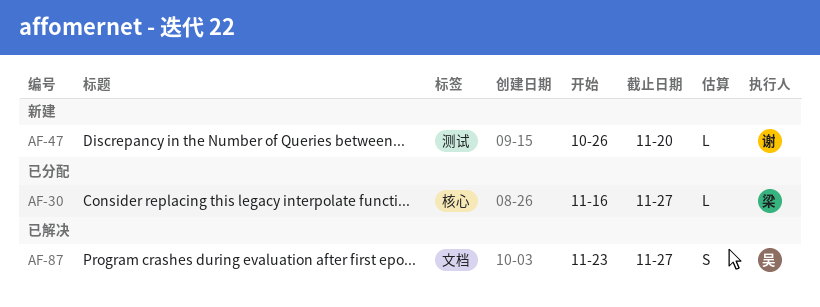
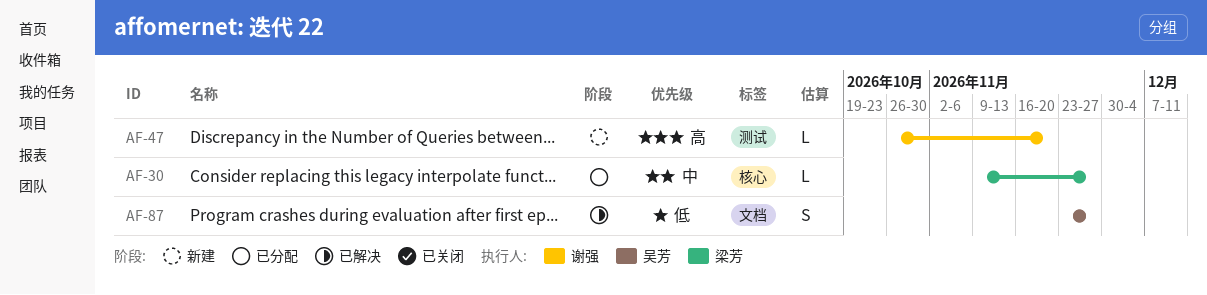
AF-30, start: Nov 16 -> Nov 9

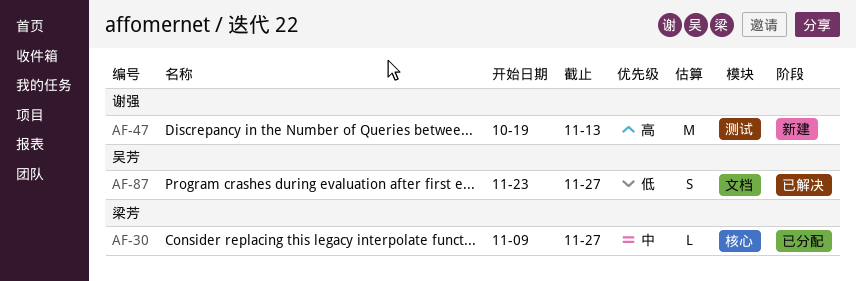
AF-47, estimate: L -> M
AF-47, start: Oct 26 -> Oct 19
AF-47, due: Nov 20 -> Nov 13

